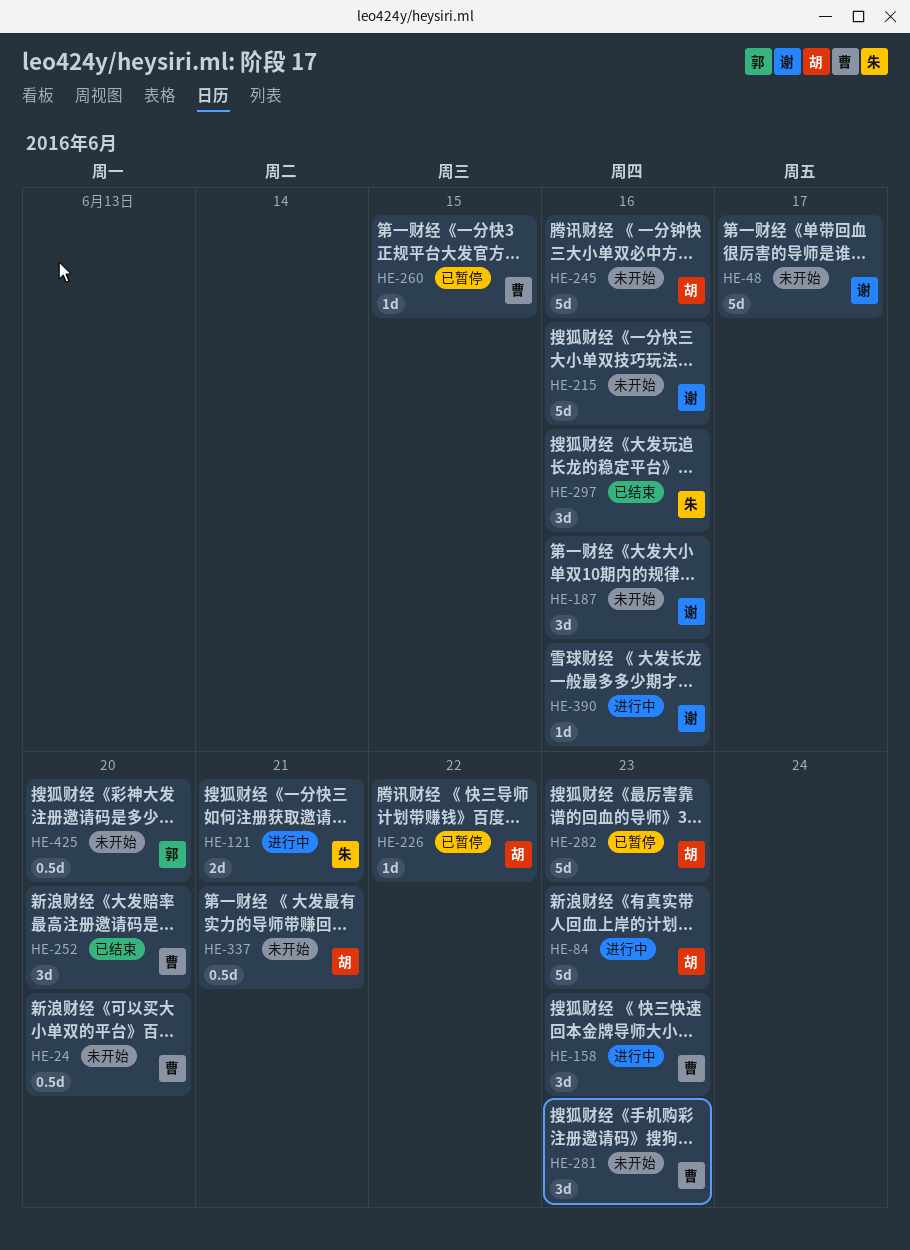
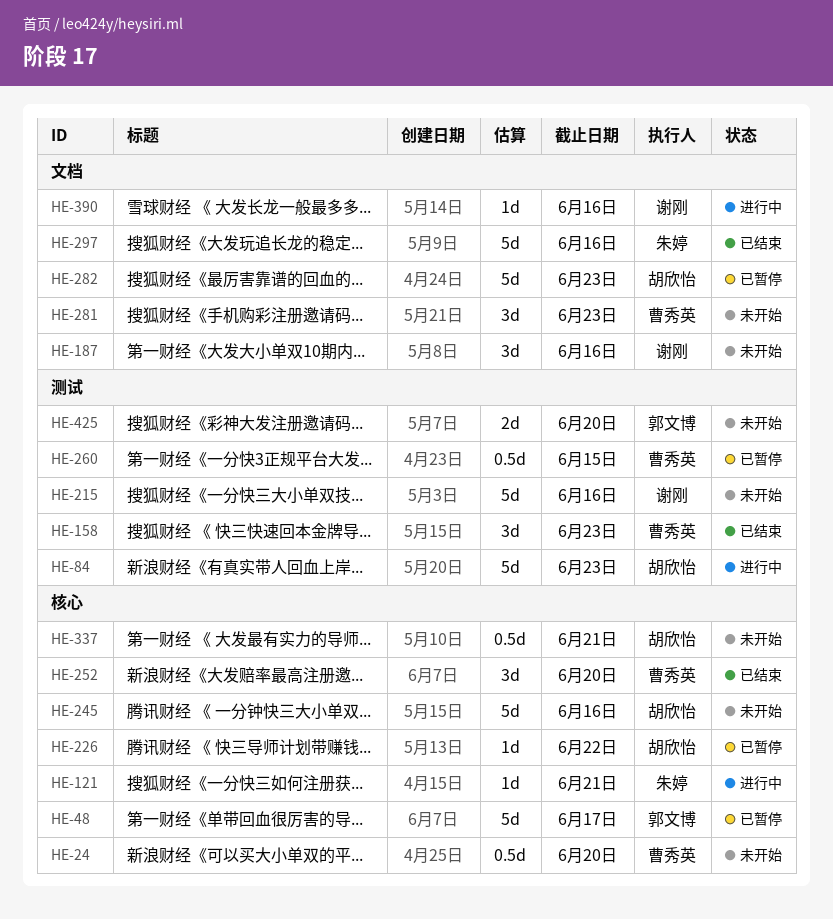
HE-48, status: 未开始 -> 已暂停
HE-48, owner: 谢刚 -> 郭文博
HE-121, estimate: 2d -> 1d
HE-158, status: 进行中 -> 已结束
HE-260, estimate: 1d -> 0.5d
HE-297, estimate: 3d -> 5d
HE-425, estimate: 0.5d -> 2d

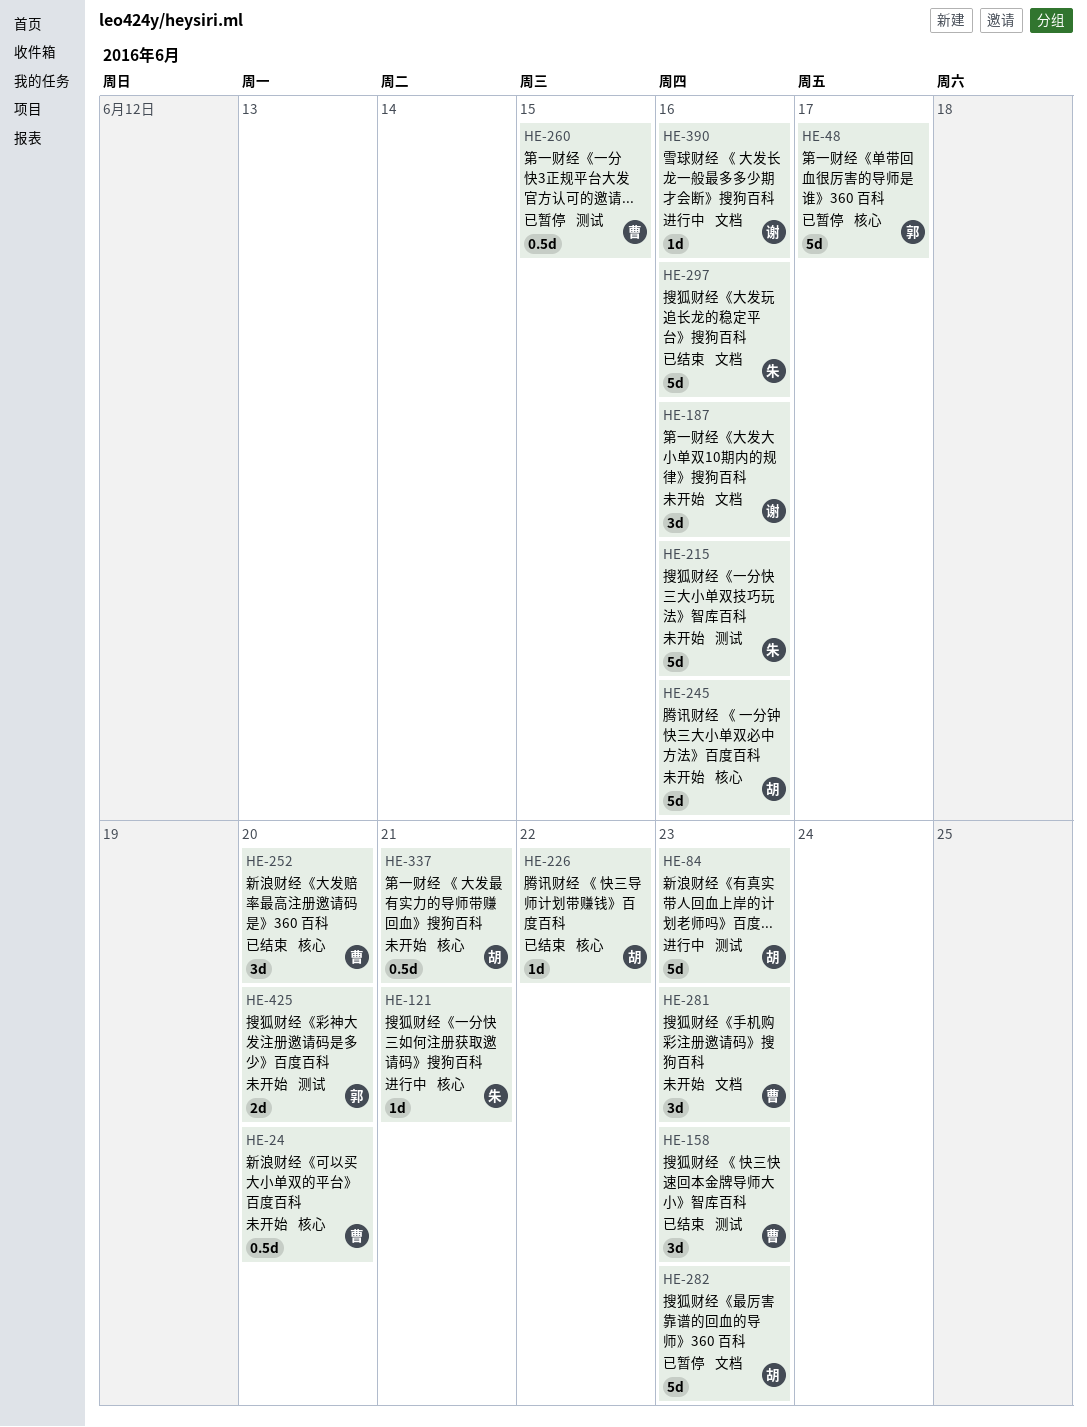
HE-215, owner: 谢刚 -> 朱婷
HE-226, status: 已暂停 -> 已结束

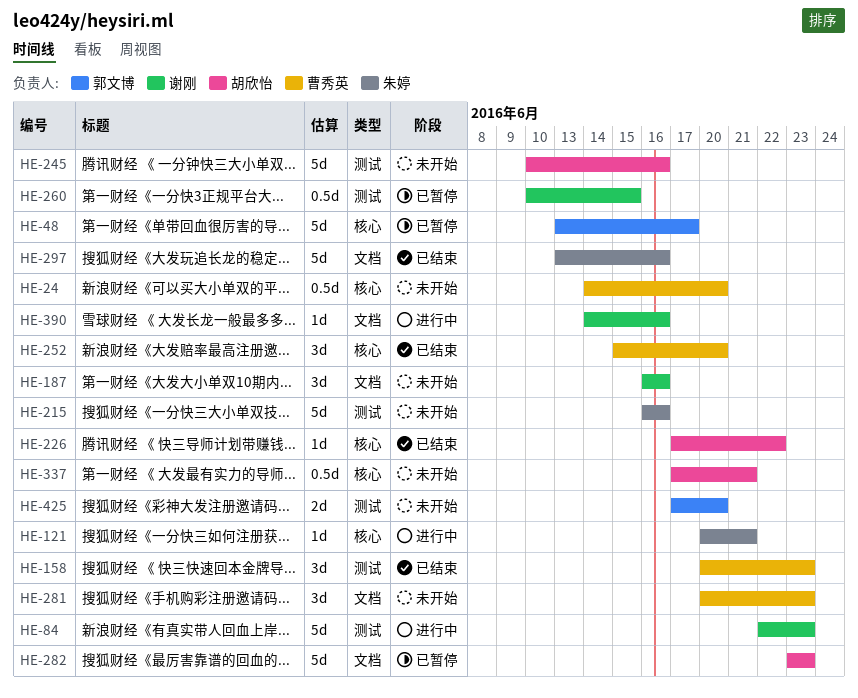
HE-84, owner: 胡欣怡 -> 谢刚
HE-245, label: 核心 -> 测试
HE-260, owner: 曹秀英 -> 谢刚

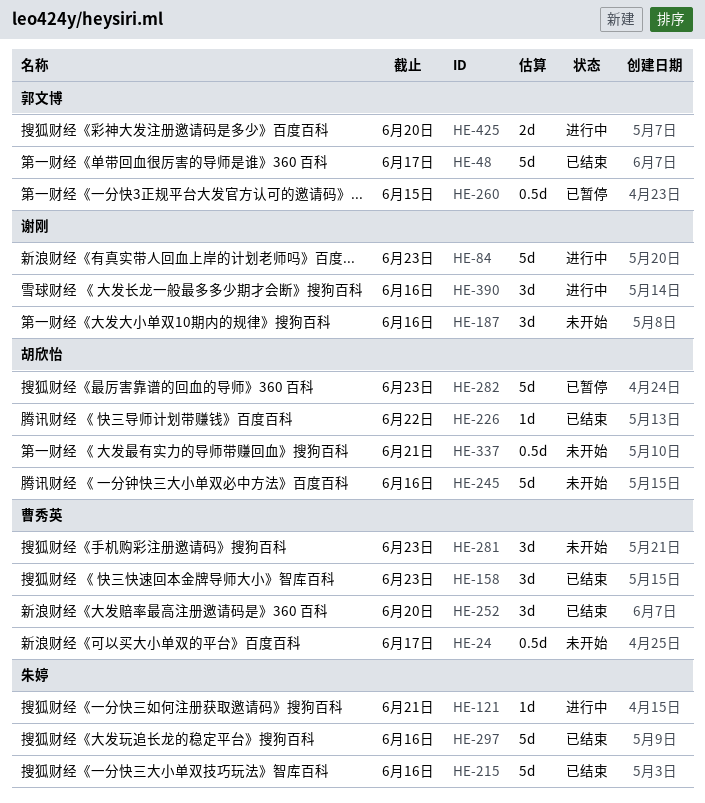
HE-24, due: Jun 20 -> Jun 17
HE-48, status: 已暂停 -> 已结束
HE-215, status: 未开始 -> 已结束
HE-260, owner: 谢刚 -> 郭文博
HE-390, estimate: 1d -> 3d
HE-425, status: 未开始 -> 进行中

